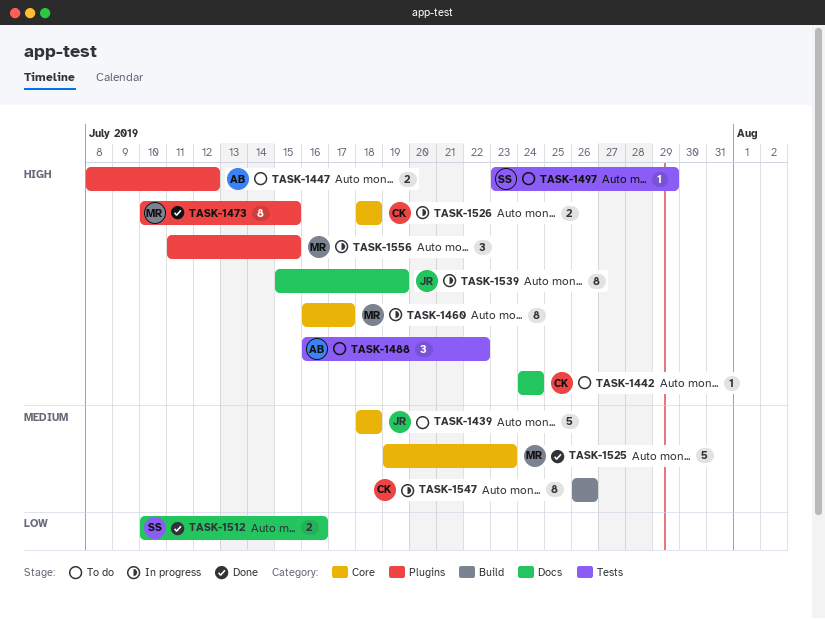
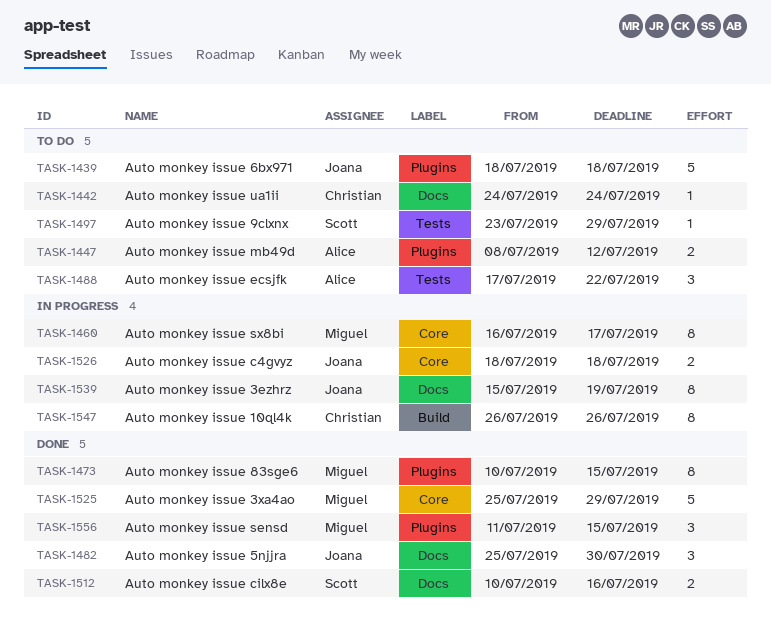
TASK-1439, label: Core -> Plugins
TASK-1482: none -> present
TASK-1488, start: Jul 16 -> Jul 17
TASK-1525, start: Jul 19 -> Jul 25
TASK-1525, due: Jul 23 -> Jul 29
TASK-1526, owner: Christian -> Joana
TASK-1556, status: In progress -> Done

